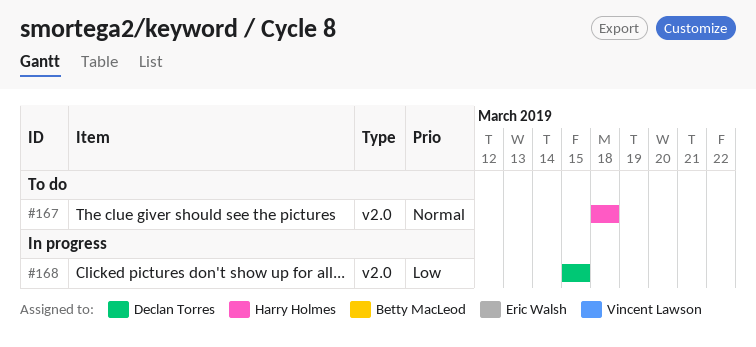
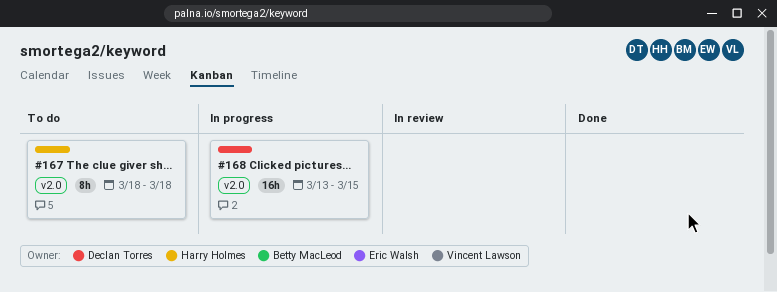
#168, start: Mar 15 -> Mar 13

